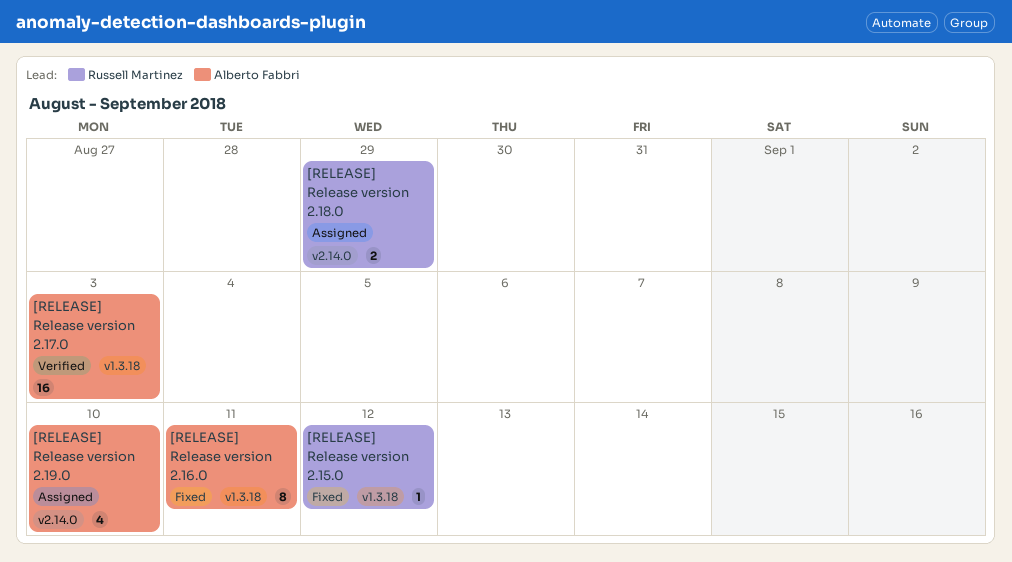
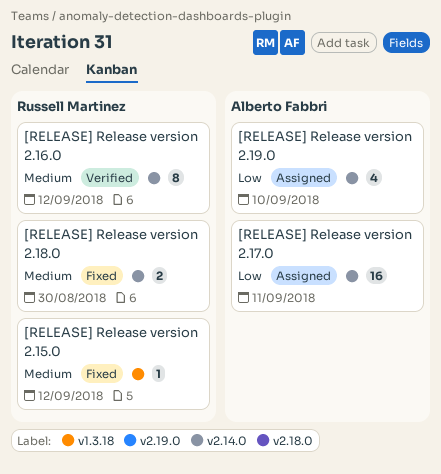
[RELEASE] Release version 2.16.0, status: Fixed -> Verified
[RELEASE] Release version 2.16.0, owner: Alberto Fabbri -> Russell Martinez
[RELEASE] Release version 2.16.0, label: v1.3.18 -> v2.14.0
[RELEASE] Release version 2.16.0, due: Sep 11 -> Sep 12
[RELEASE] Release version 2.17.0, status: Verified -> Assigned
[RELEASE] Release version 2.17.0, label: v1.3.18 -> v2.14.0
[RELEASE] Release version 2.17.0, due: Sep 3 -> Sep 11
[RELEASE] Release version 2.18.0, status: Assigned -> Fixed
[RELEASE] Release version 2.18.0, due: Aug 29 -> Aug 30

